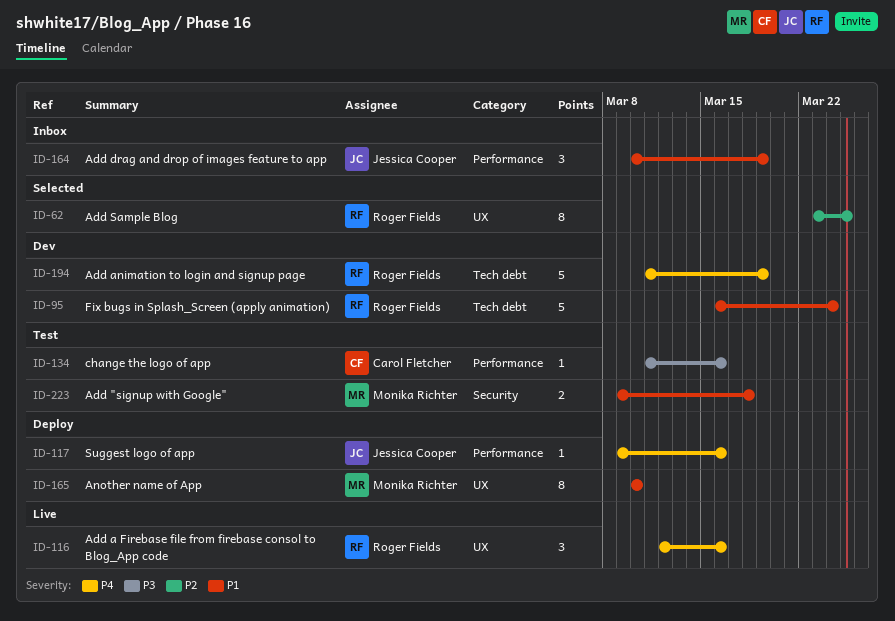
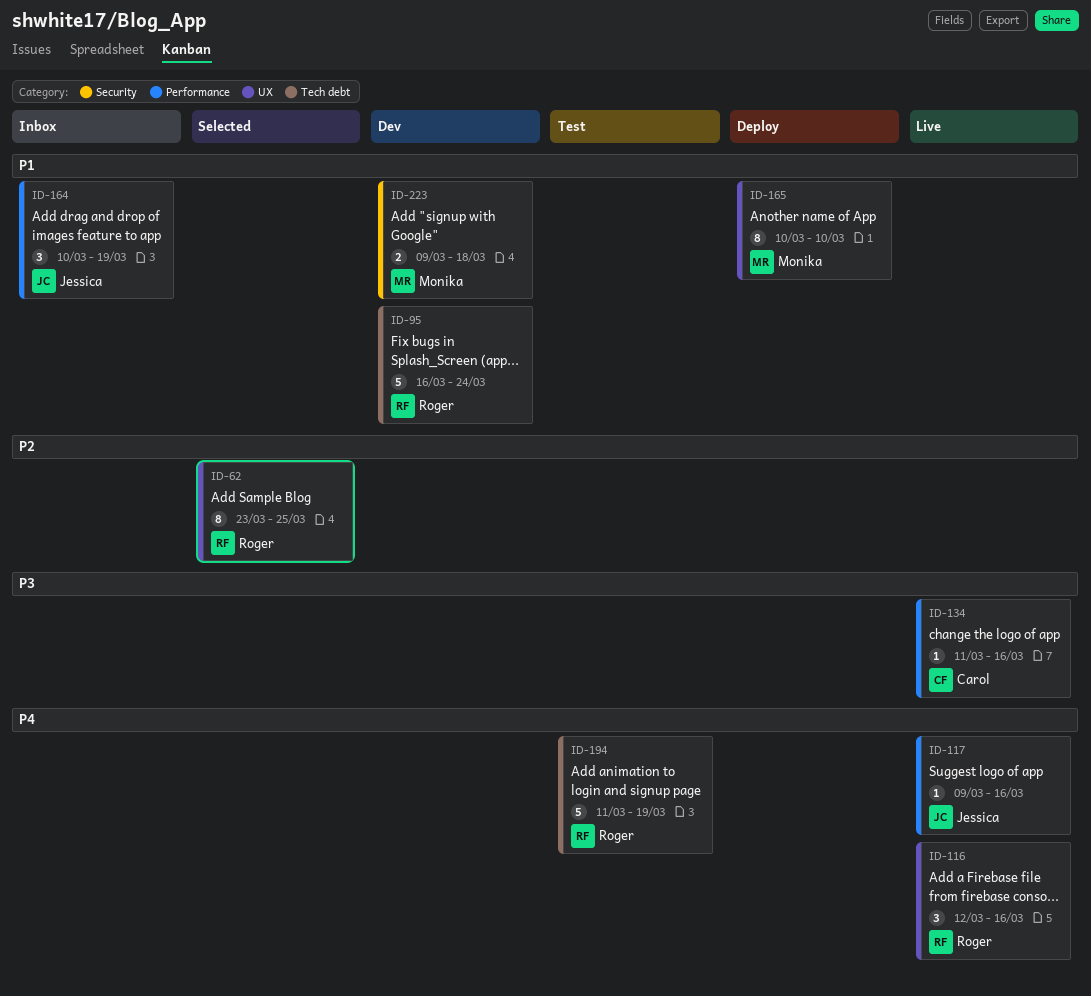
ID-117, status: Deploy -> Live
ID-134, status: Test -> Live
ID-194, status: Dev -> Test
ID-223, status: Test -> Dev

